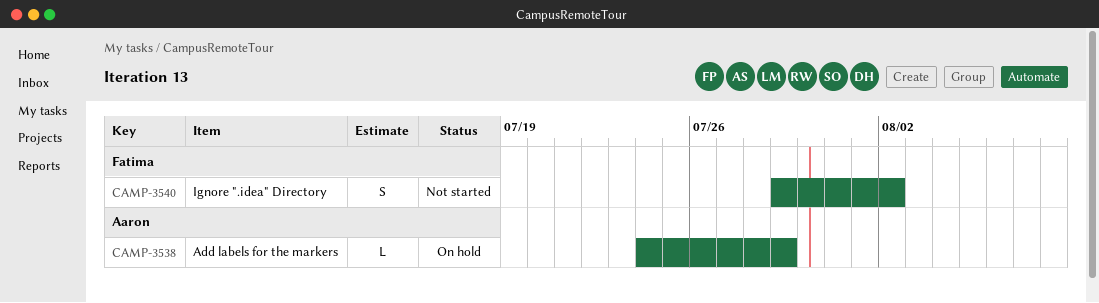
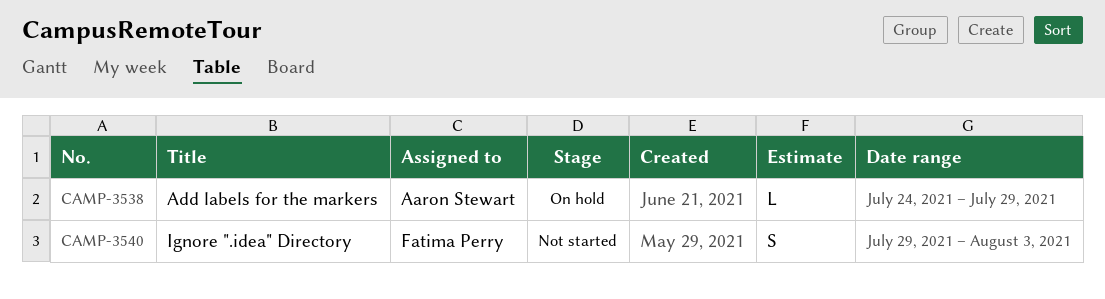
CAMP-3540, due: Aug 2 -> Aug 3

